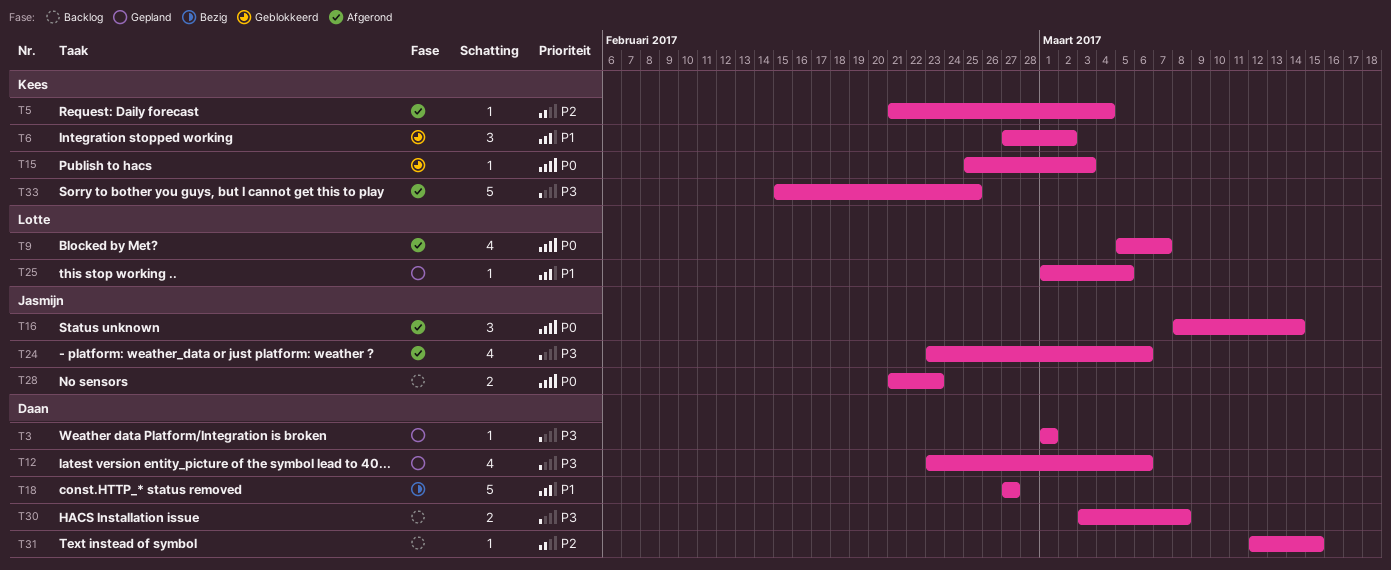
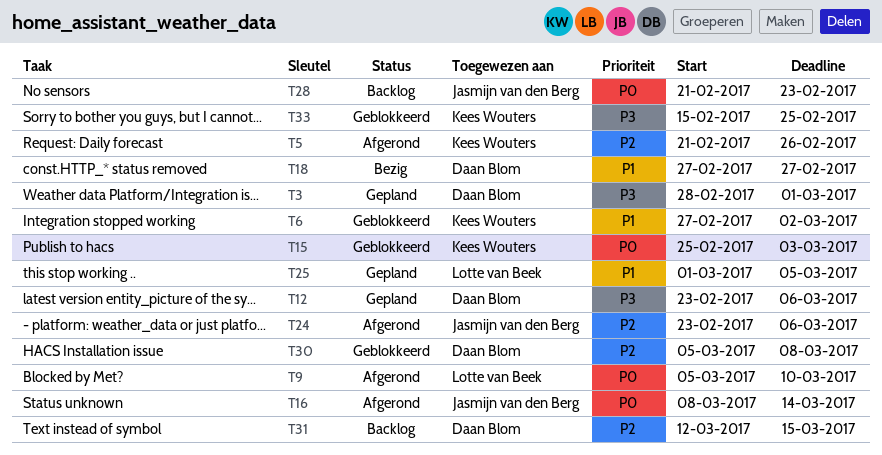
T3, start: Mar 1 -> Feb 28
T5, due: Mar 4 -> Feb 26
T9, due: Mar 7 -> Mar 10
T24, priority: P3 -> P2
T30, status: Backlog -> Geblokkeerd
T30, priority: P3 -> P2
T30, start: Mar 3 -> Mar 5
T33, status: Afgerond -> Geblokkeerd

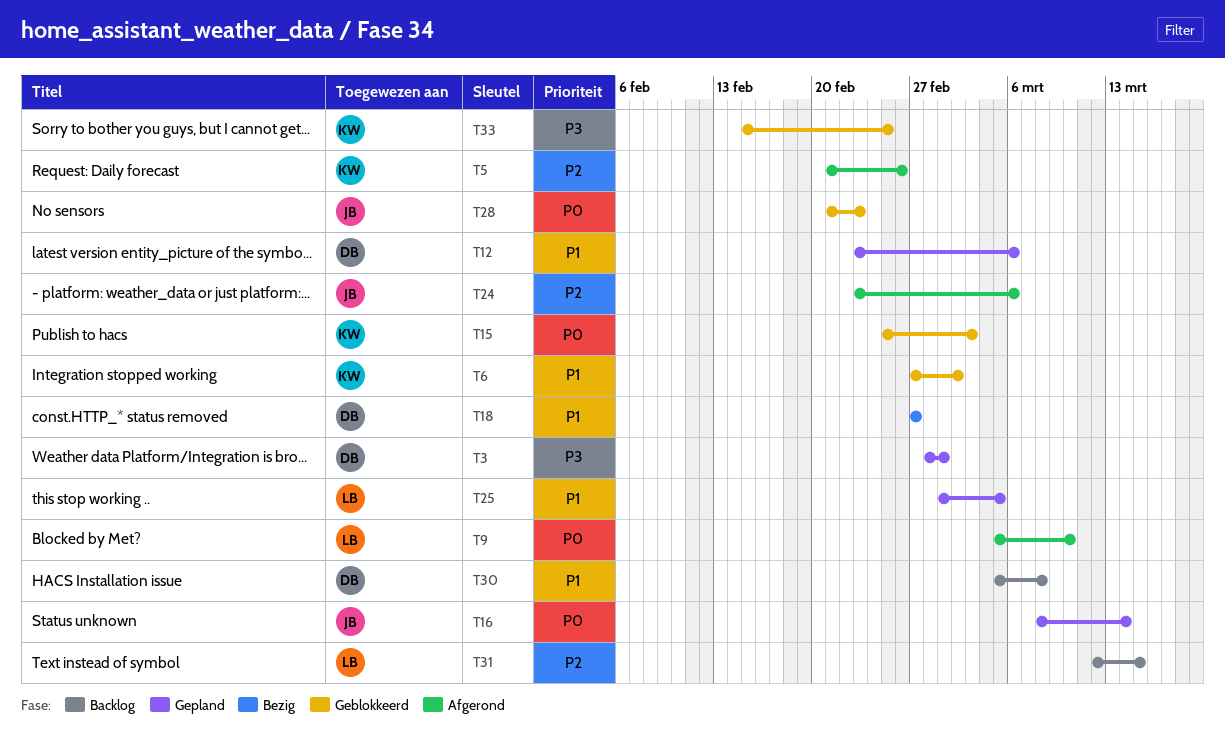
T12, priority: P3 -> P1
T16, status: Afgerond -> Gepland
T28, status: Backlog -> Geblokkeerd
T30, status: Geblokkeerd -> Backlog
T30, priority: P2 -> P1
T31, owner: Daan Blom -> Lotte van Beek

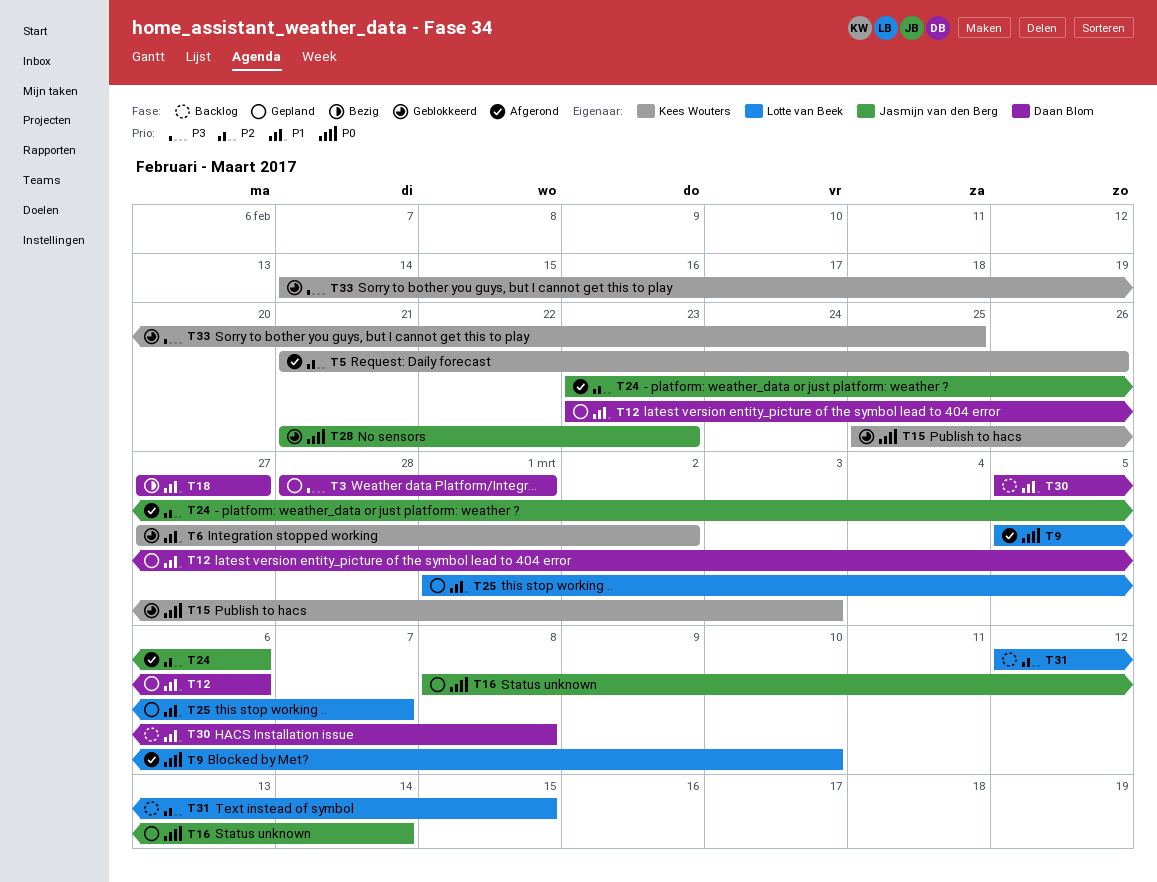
T25, due: Mar 5 -> Mar 7
T33, start: Feb 15 -> Feb 14

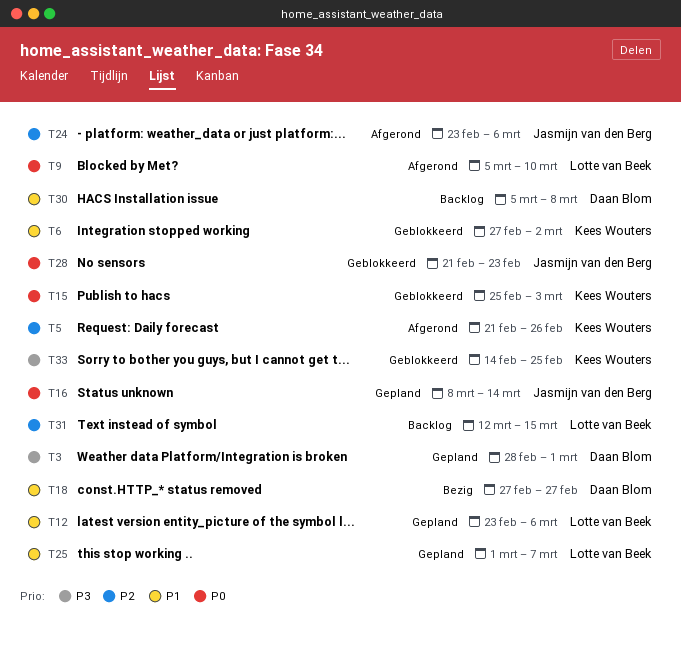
T12, owner: Daan Blom -> Lotte van Beek

